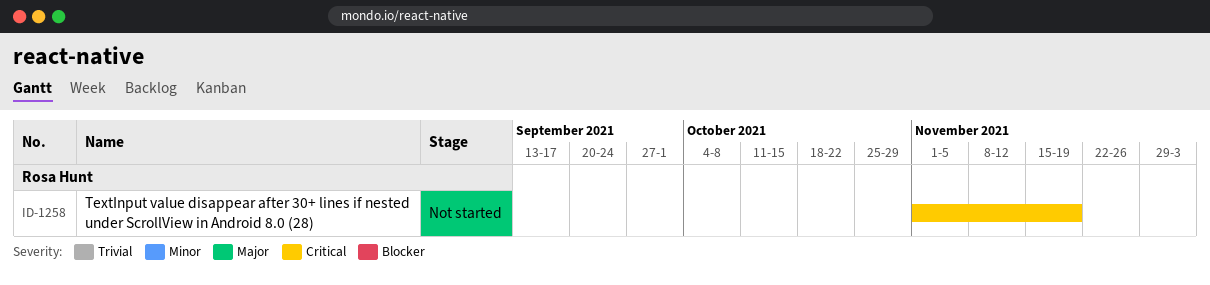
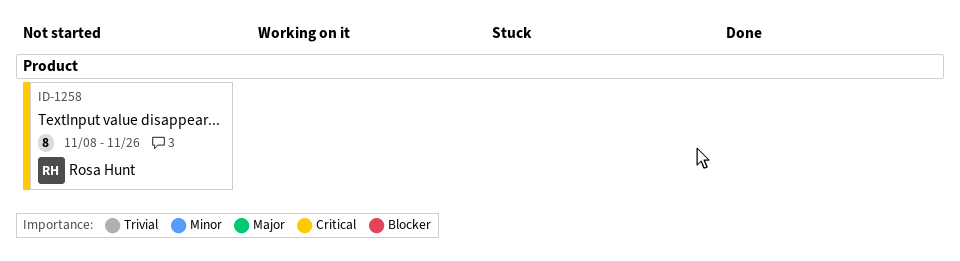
ID-1258, start: Nov 1 -> Nov 8
ID-1258, due: Nov 19 -> Nov 26

